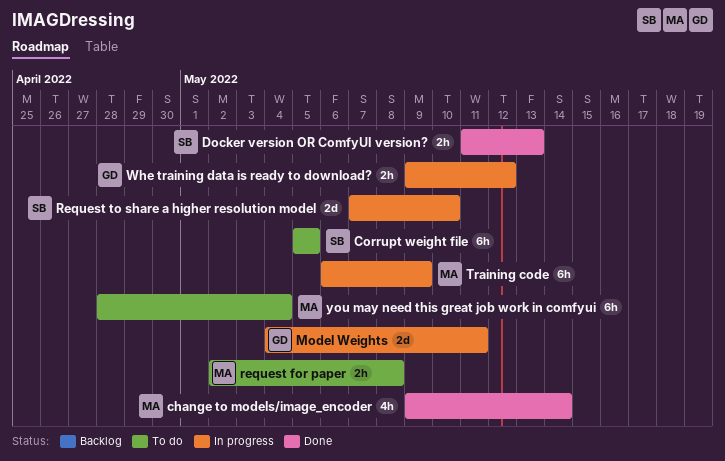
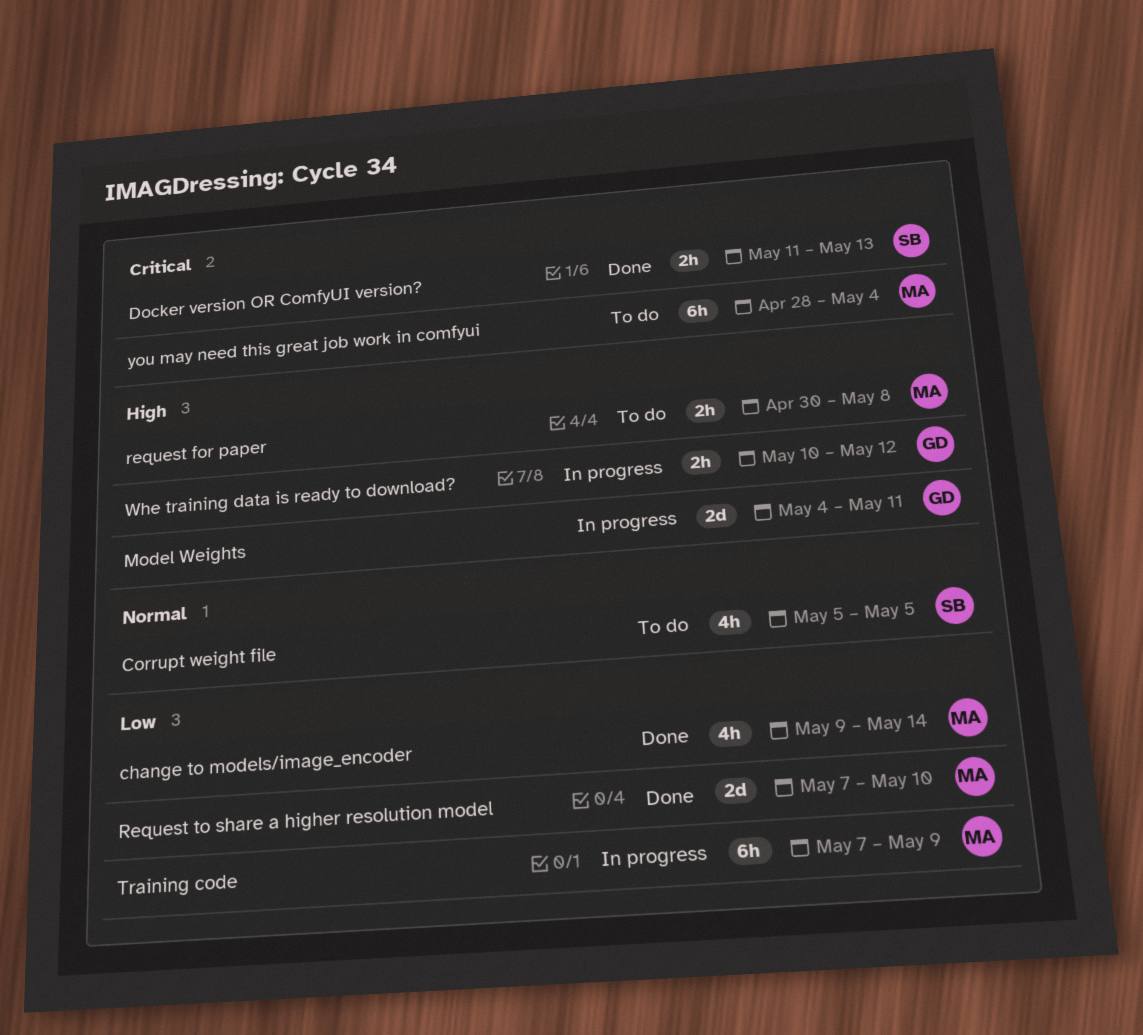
Corrupt weight file, estimate: 6h -> 4h
request for paper, start: May 2 -> Apr 30
Request to share a higher resolution model, status: In progress -> Done
Request to share a higher resolution model, owner: SB -> MA
Training code, start: May 6 -> May 7
Whe training data is ready to download?, start: May 9 -> May 10

